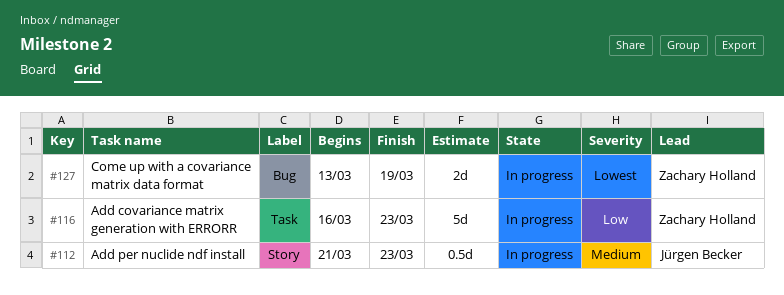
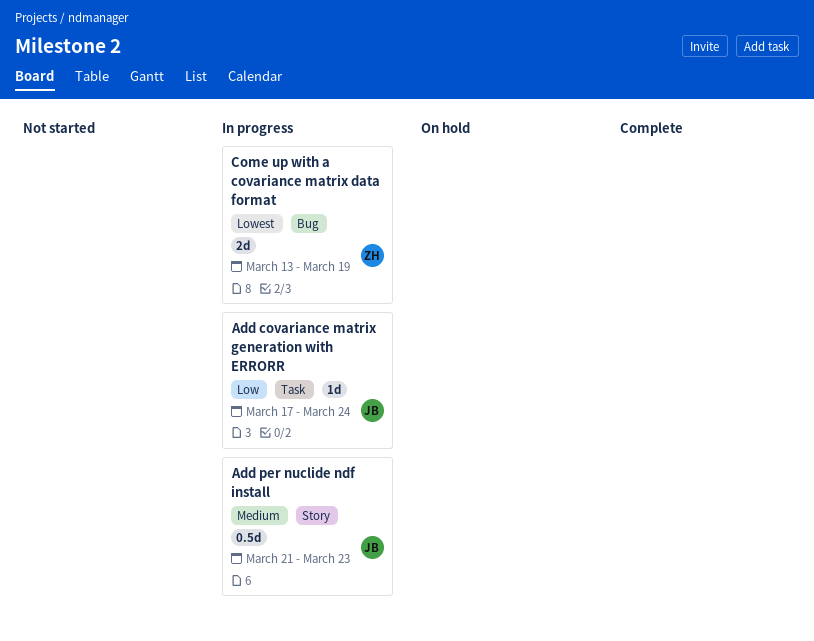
Add covariance matrix generation with ERRORR, owner: Zachary Holland -> Jürgen Becker
Add covariance matrix generation with ERRORR, estimate: 5d -> 1d
Add covariance matrix generation with ERRORR, start: Mar 16 -> Mar 17
Add covariance matrix generation with ERRORR, due: Mar 23 -> Mar 24

